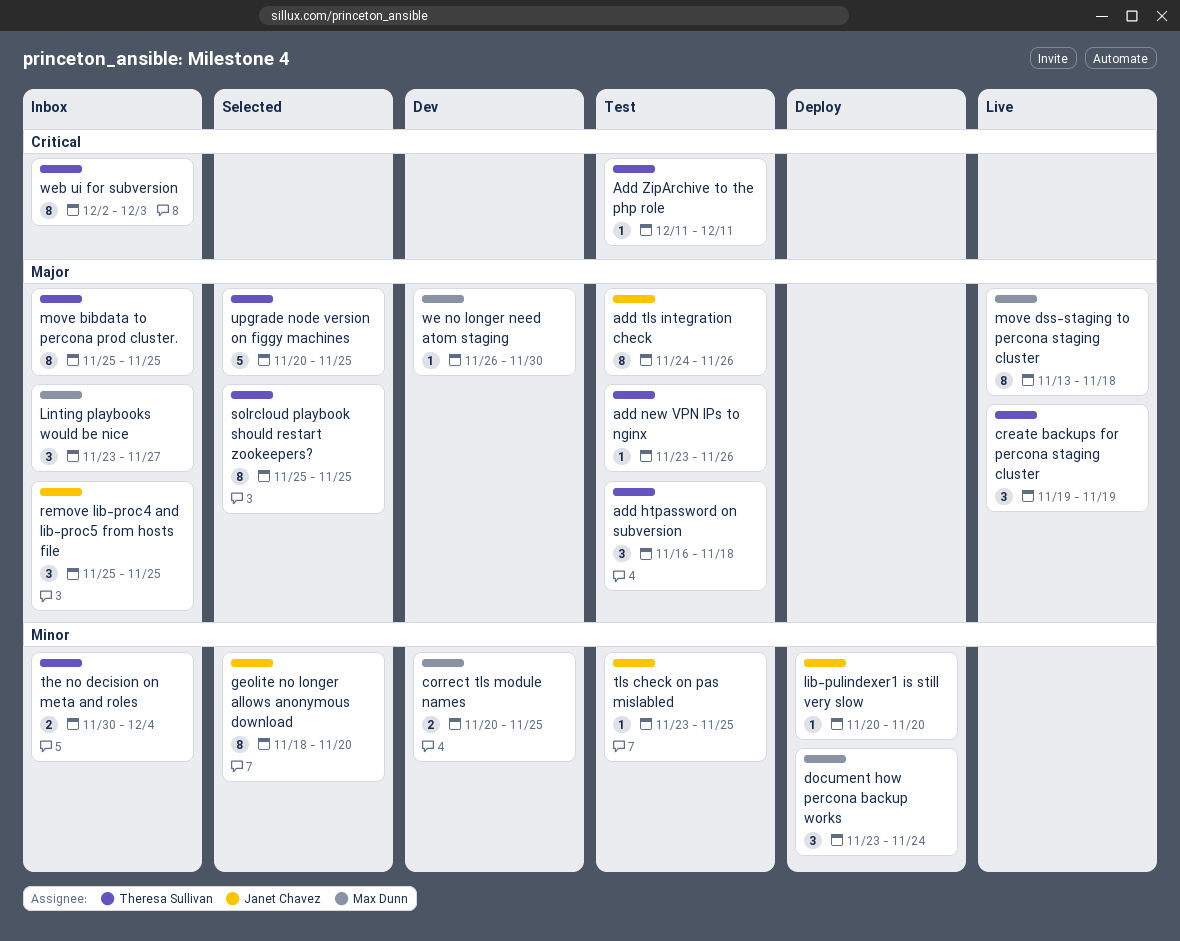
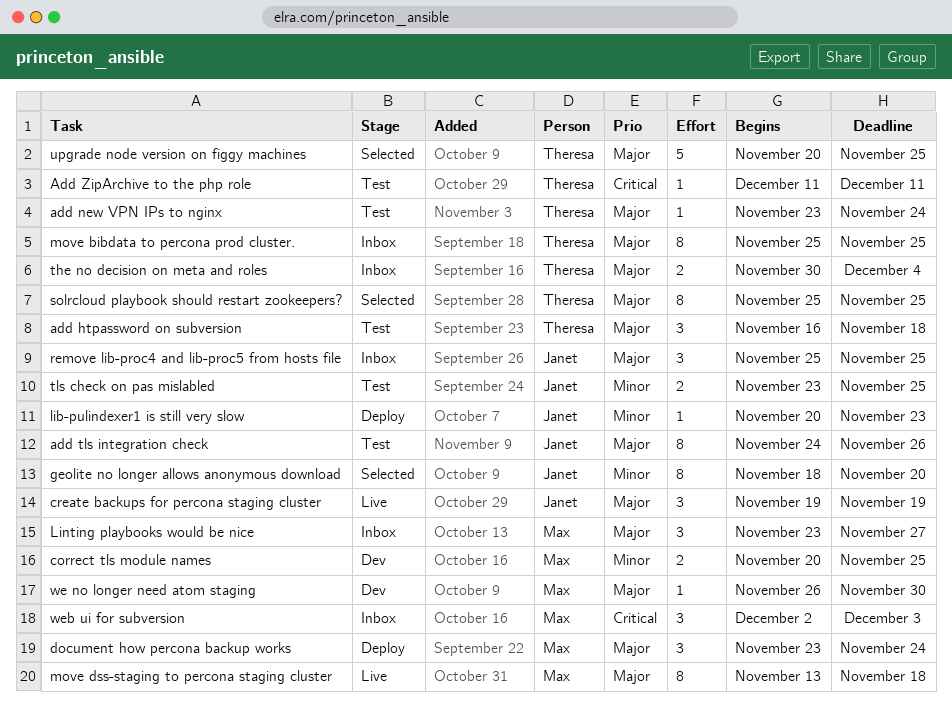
add new VPN IPs to nginx, due: Nov 26 -> Nov 24
create backups for percona staging cluster, owner: Theresa Sullivan -> Janet Chavez
document how percona backup works, priority: Minor -> Major
lib-pulindexer1 is still very slow, due: Nov 20 -> Nov 23
the no decision on meta and roles, priority: Minor -> Major
tls check on pas mislabled, estimate: 1 -> 2
web ui for subversion, owner: Theresa Sullivan -> Max Dunn
web ui for subversion, estimate: 8 -> 3

